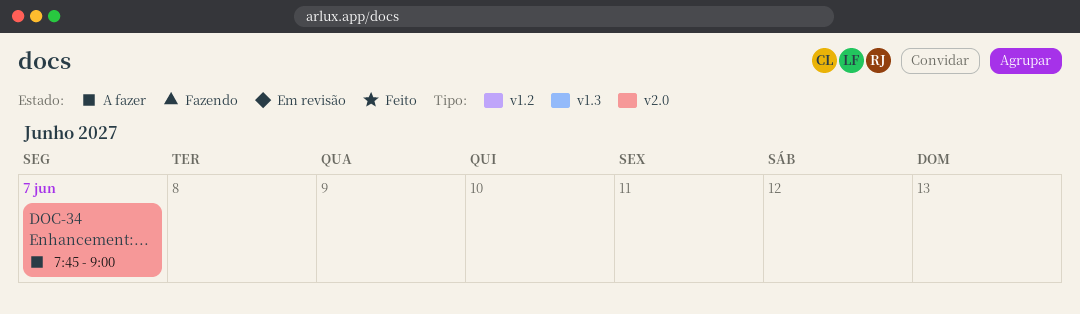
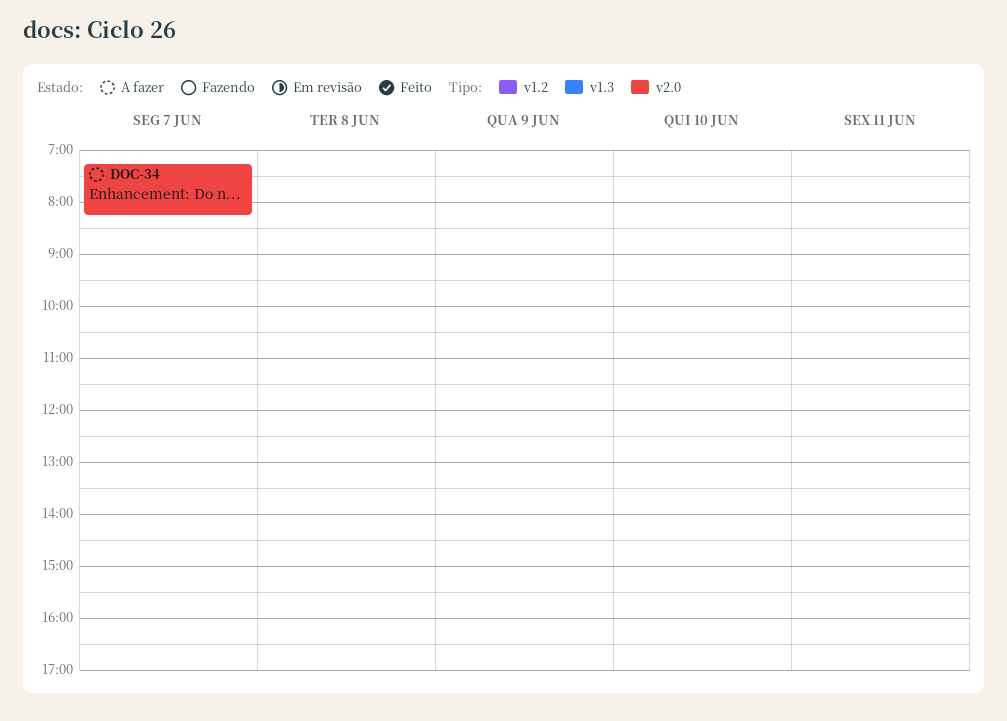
DOC-34, begins: 07:45 -> 07:15
DOC-34, ends: 09:00 -> 08:15

